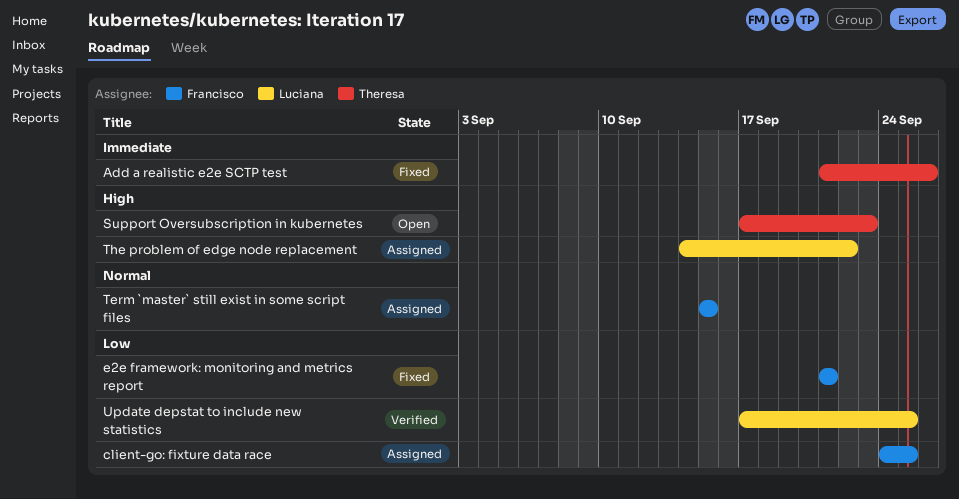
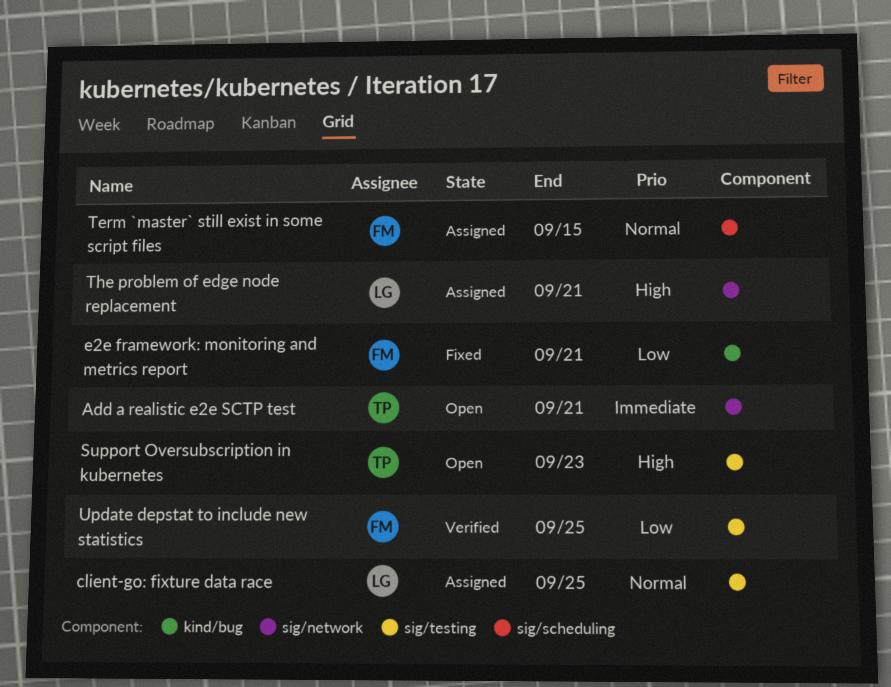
Add a realistic e2e SCTP test, status: Fixed -> Open
Add a realistic e2e SCTP test, due: Sep 26 -> Sep 21
client-go: fixture data race, owner: Francisco -> Luciana
client-go: fixture data race, priority: Low -> Normal
The problem of edge node replacement, due: Sep 22 -> Sep 21
Update depstat to include new statistics, owner: Luciana -> Francisco

